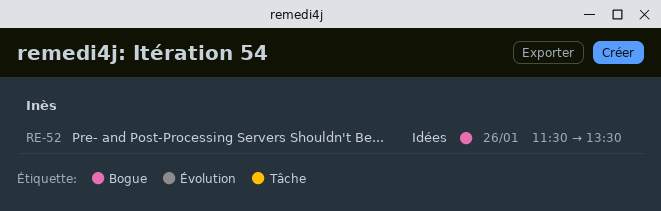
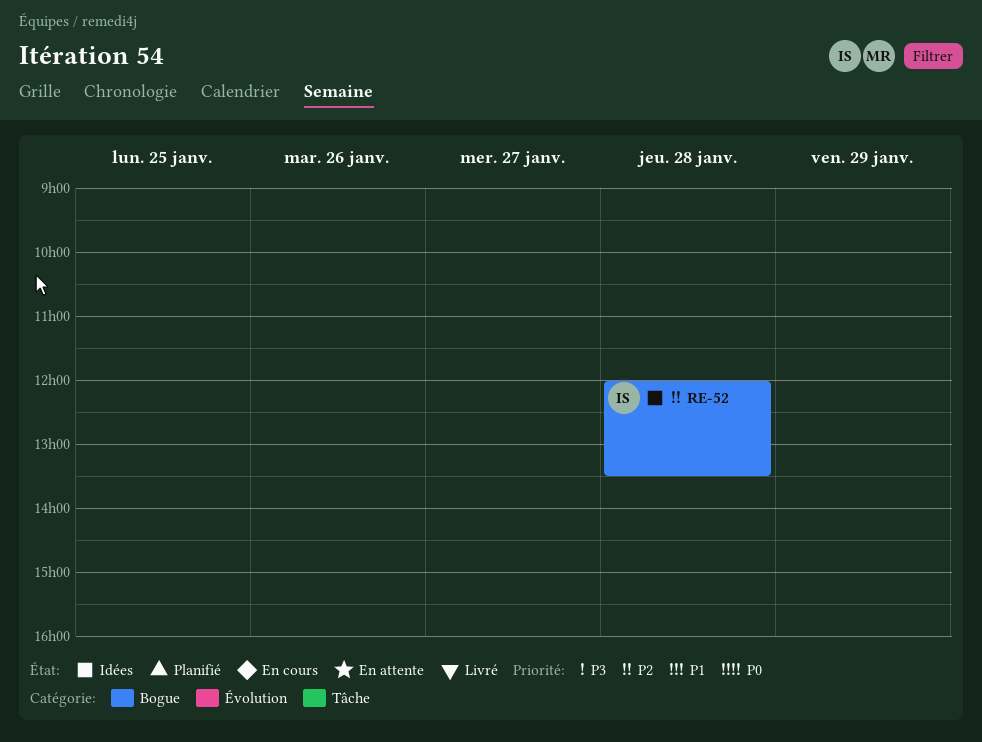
RE-52, day: Jan 26 -> Jan 28
RE-52, begins: 11:30 -> 12:00

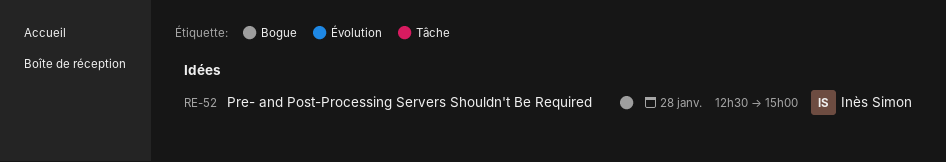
RE-52, begins: 12:00 -> 12:30
RE-52, ends: 13:30 -> 15:00

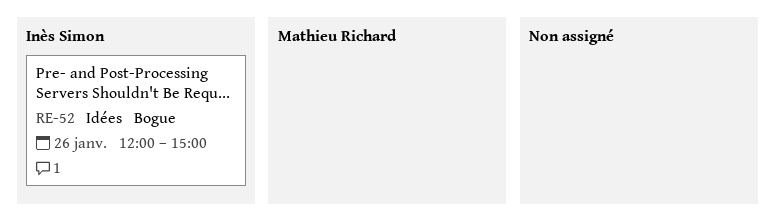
RE-52, day: Jan 28 -> Jan 26
RE-52, begins: 12:30 -> 12:00

